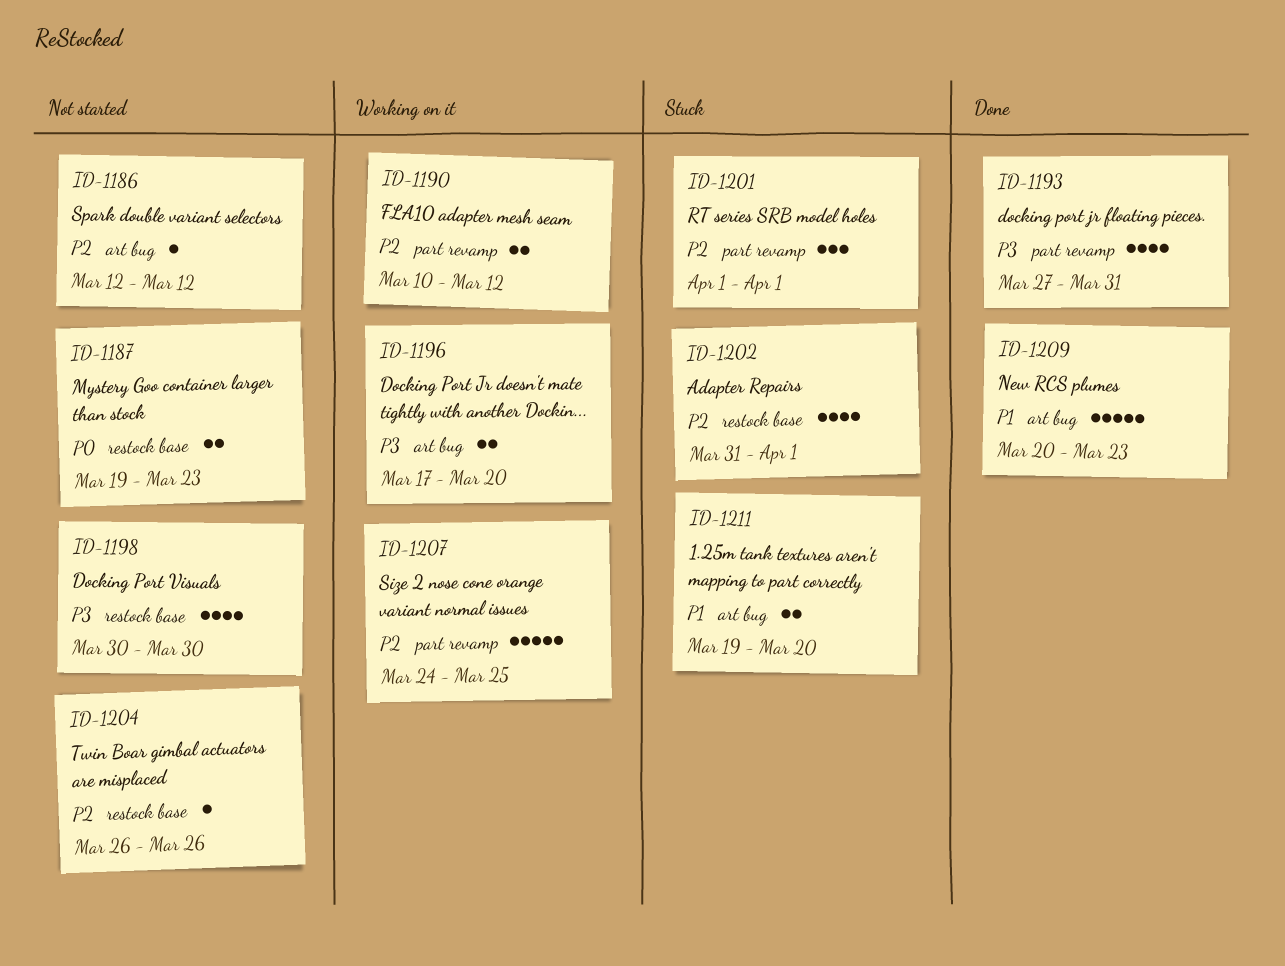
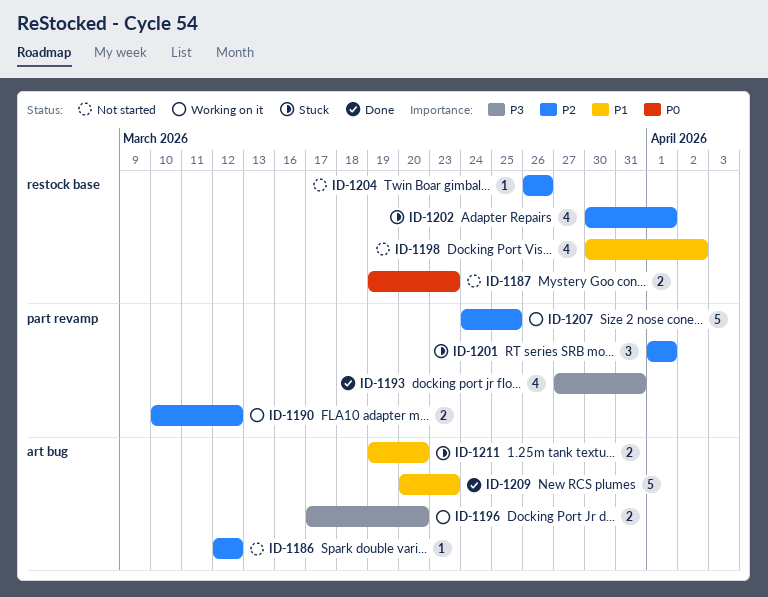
ID-1198, priority: P3 -> P1
ID-1198, due: Mar 30 -> Apr 2
ID-1202, start: Mar 31 -> Mar 30

